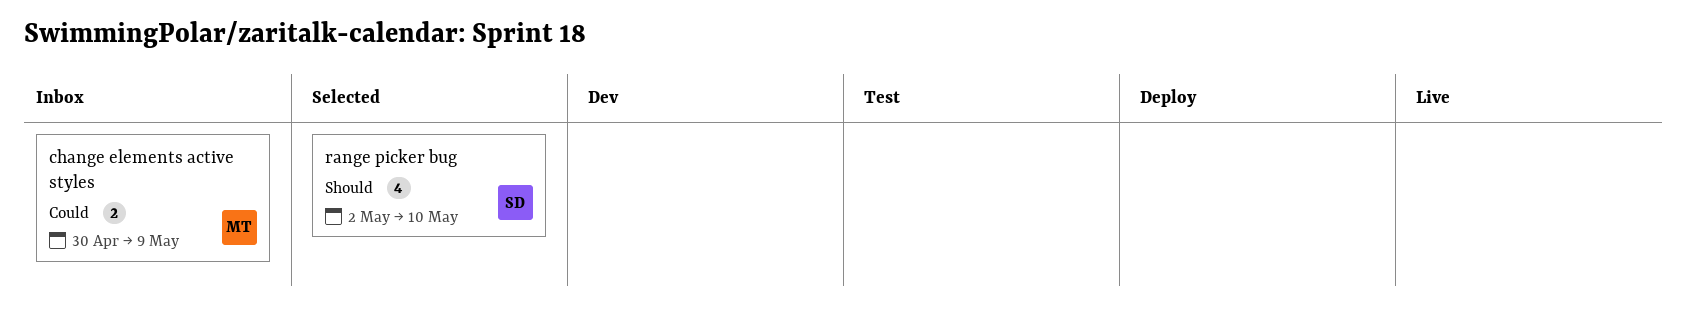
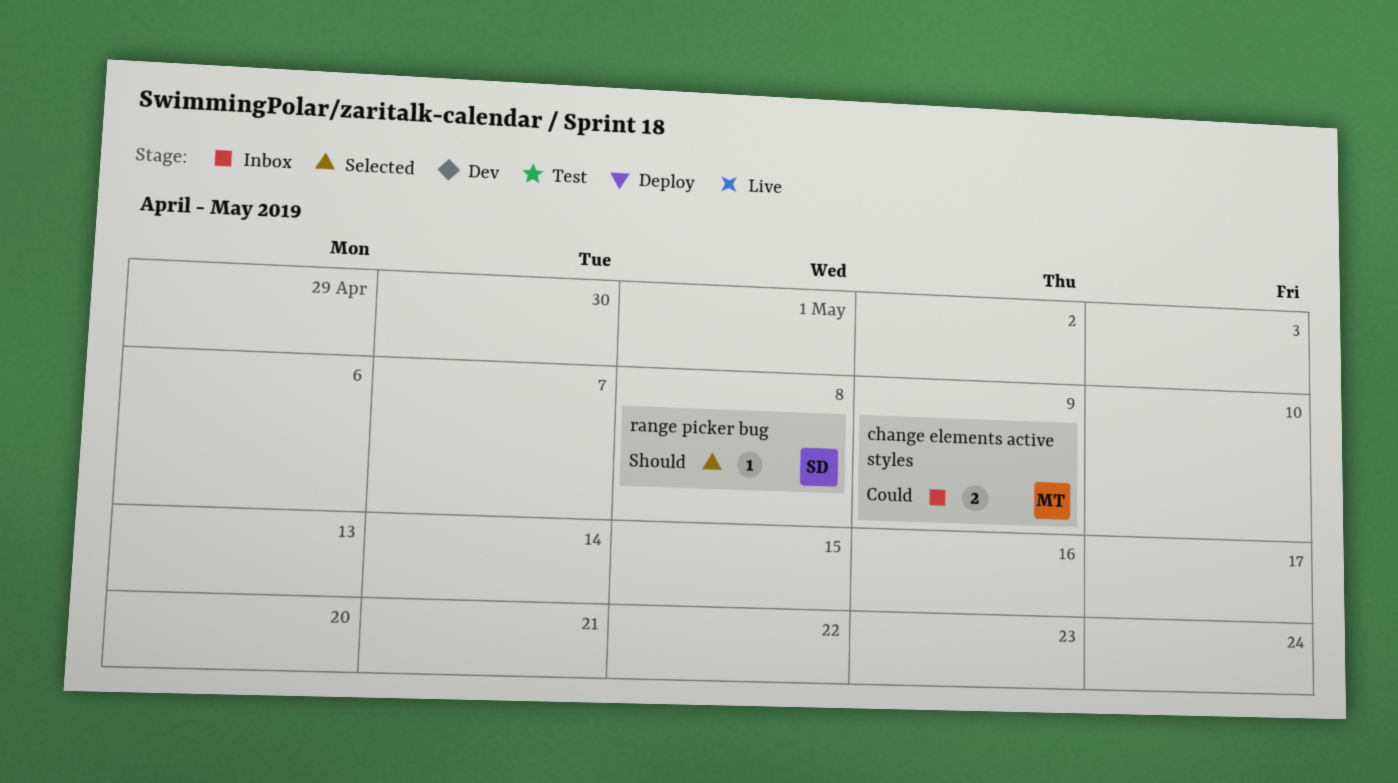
range picker bug, estimate: 4 -> 1
range picker bug, due: May 10 -> May 8

